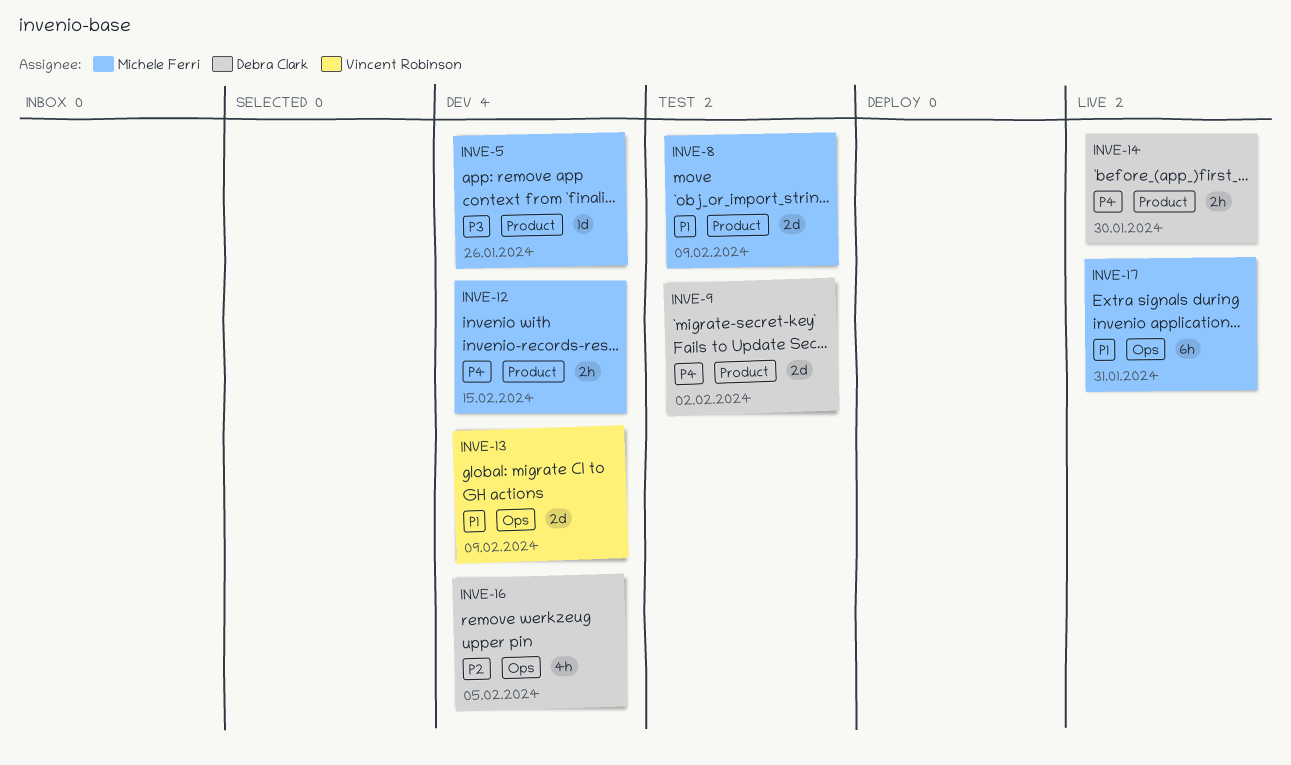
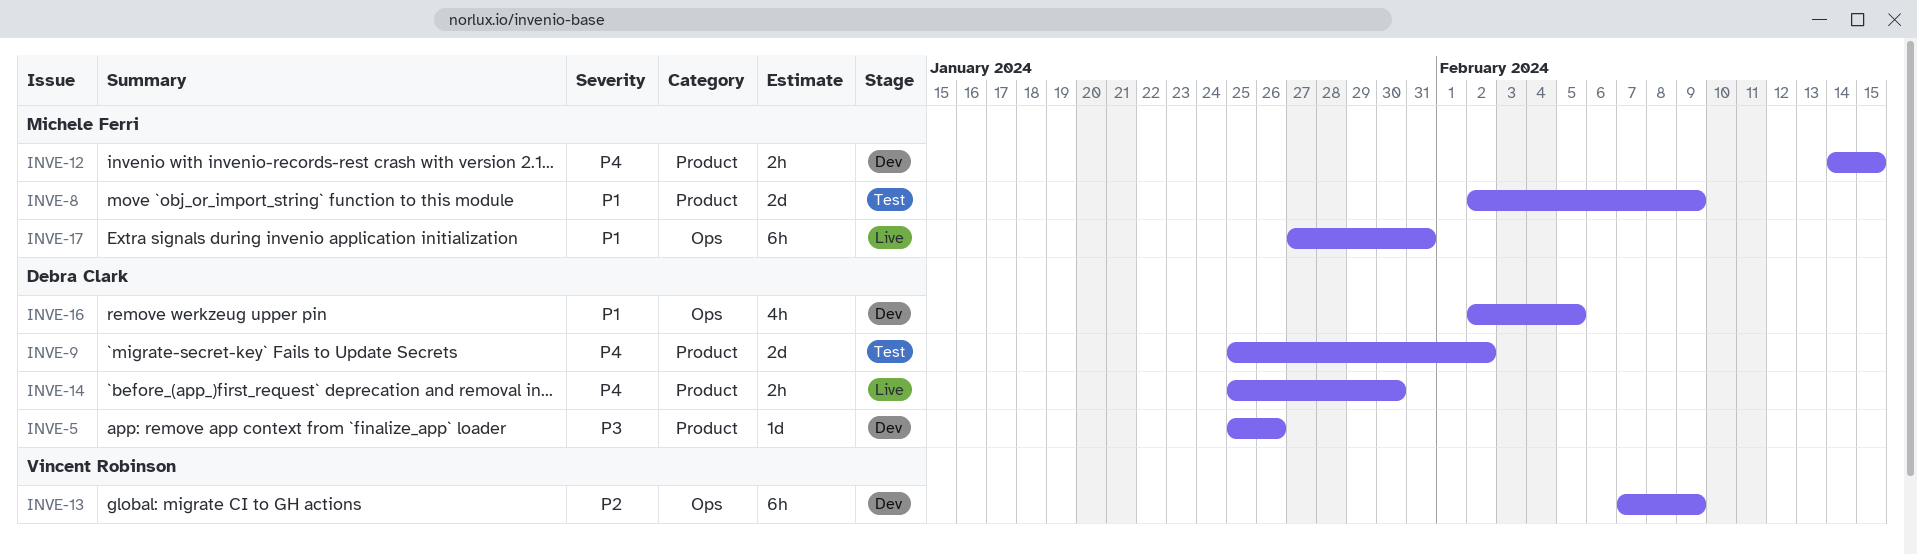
INVE-5, owner: Michele Ferri -> Debra Clark
INVE-13, priority: P1 -> P2
INVE-13, estimate: 2d -> 6h
INVE-16, priority: P2 -> P1

